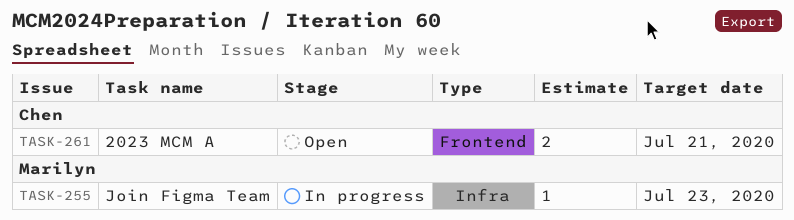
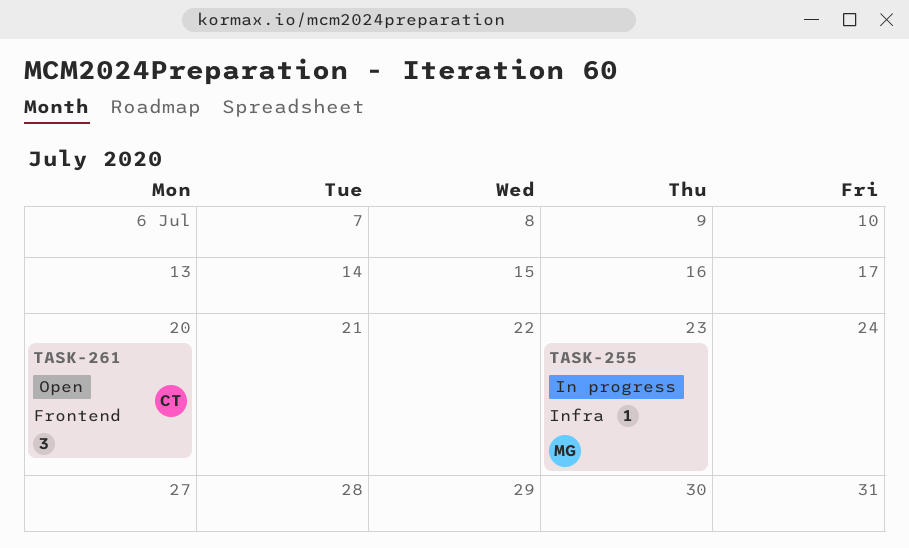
TASK-261, estimate: 2 -> 3
TASK-261, due: Jul 21 -> Jul 20

